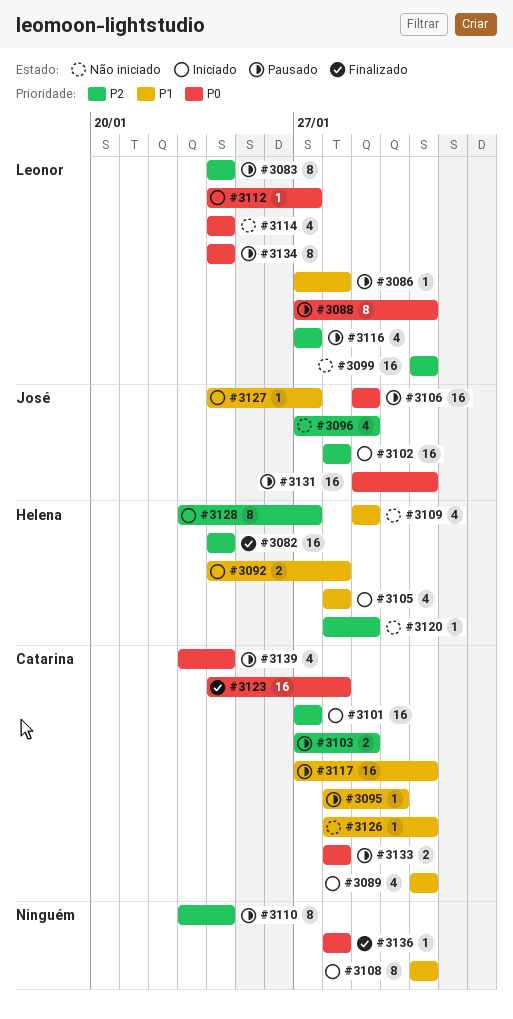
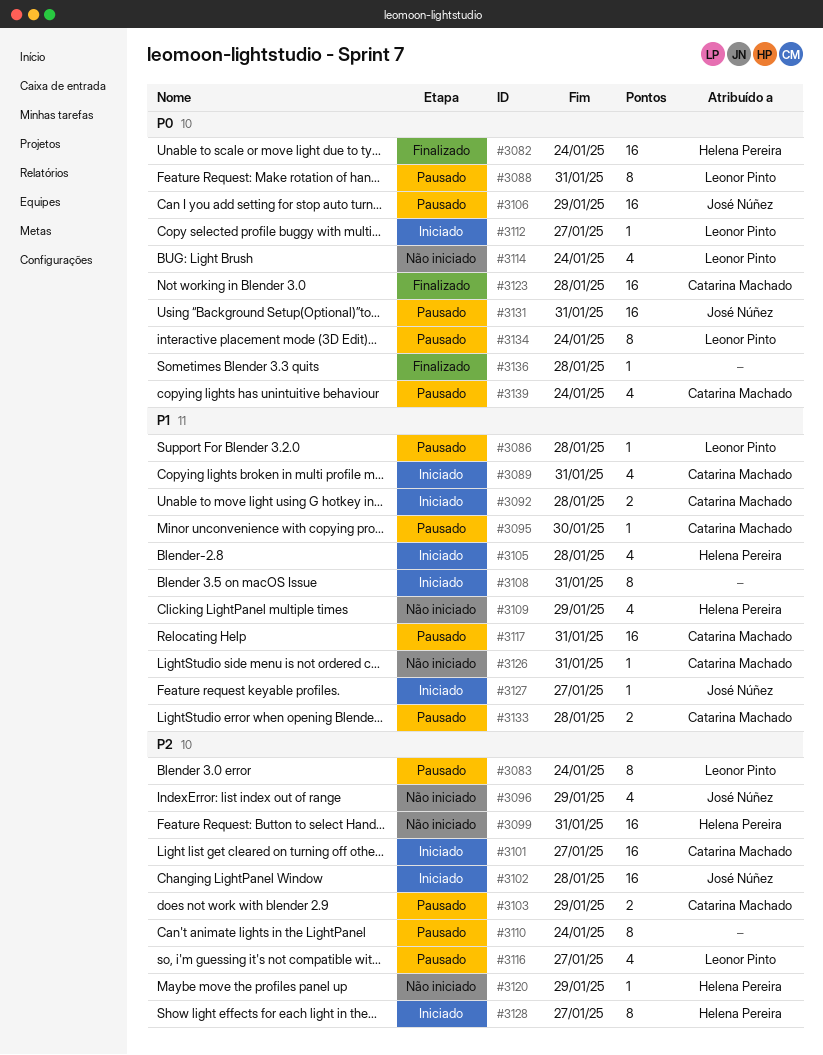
#3082, priority: P2 -> P0
#3092, owner: Helena Pereira -> Catarina Machado
#3099, owner: Leonor Pinto -> Helena Pereira
#3133, priority: P0 -> P1

